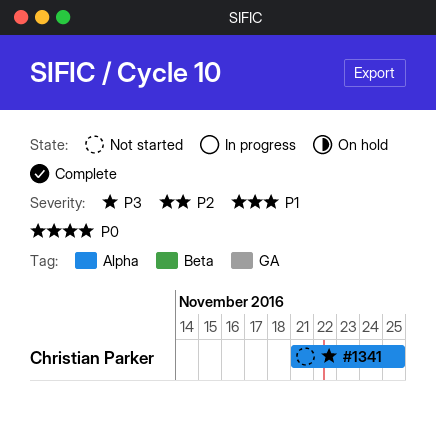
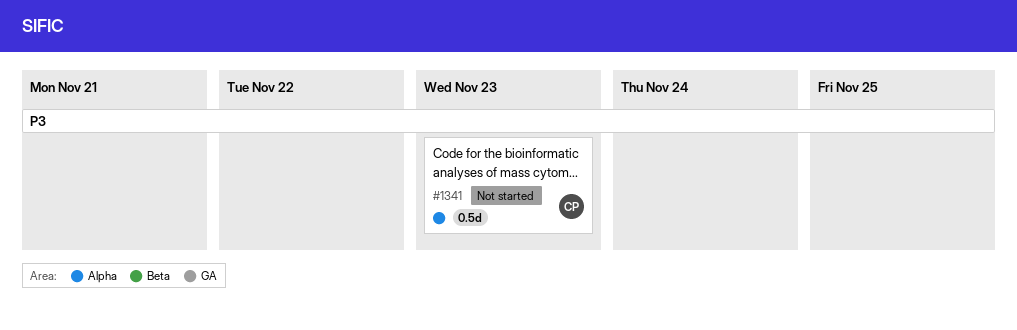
#1341, due: Nov 25 -> Nov 23

